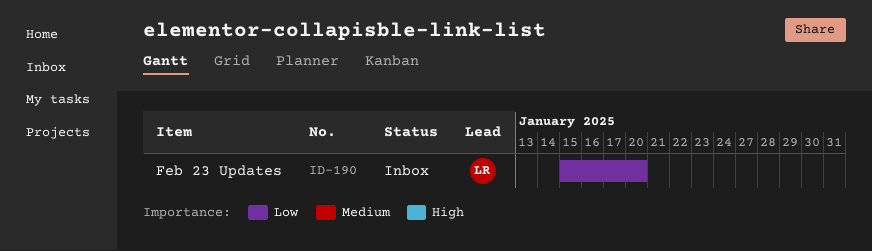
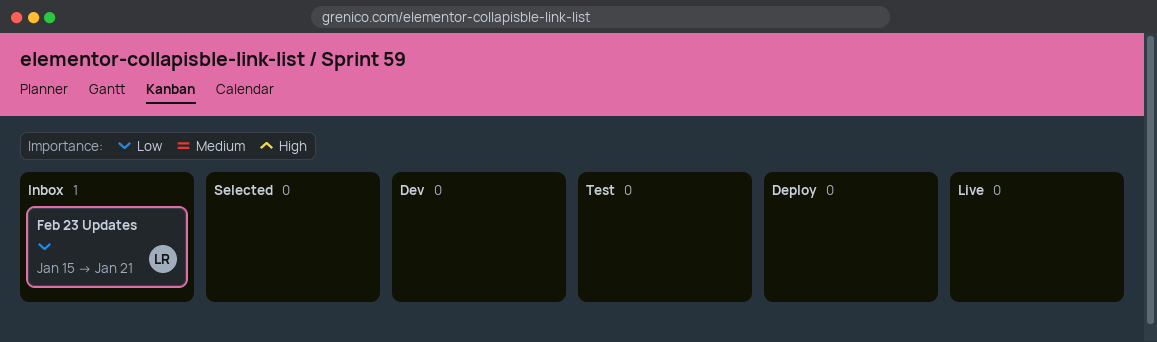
Feb 23 Updates, due: Jan 20 -> Jan 21

